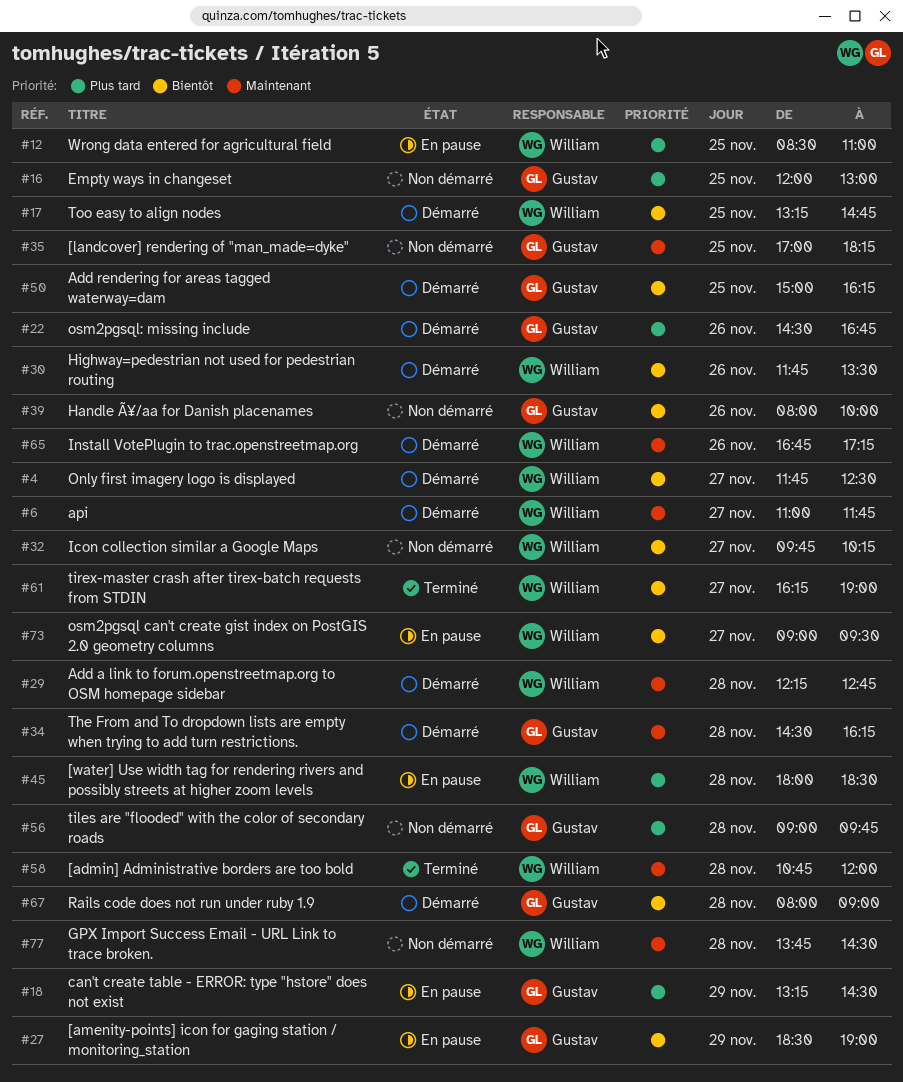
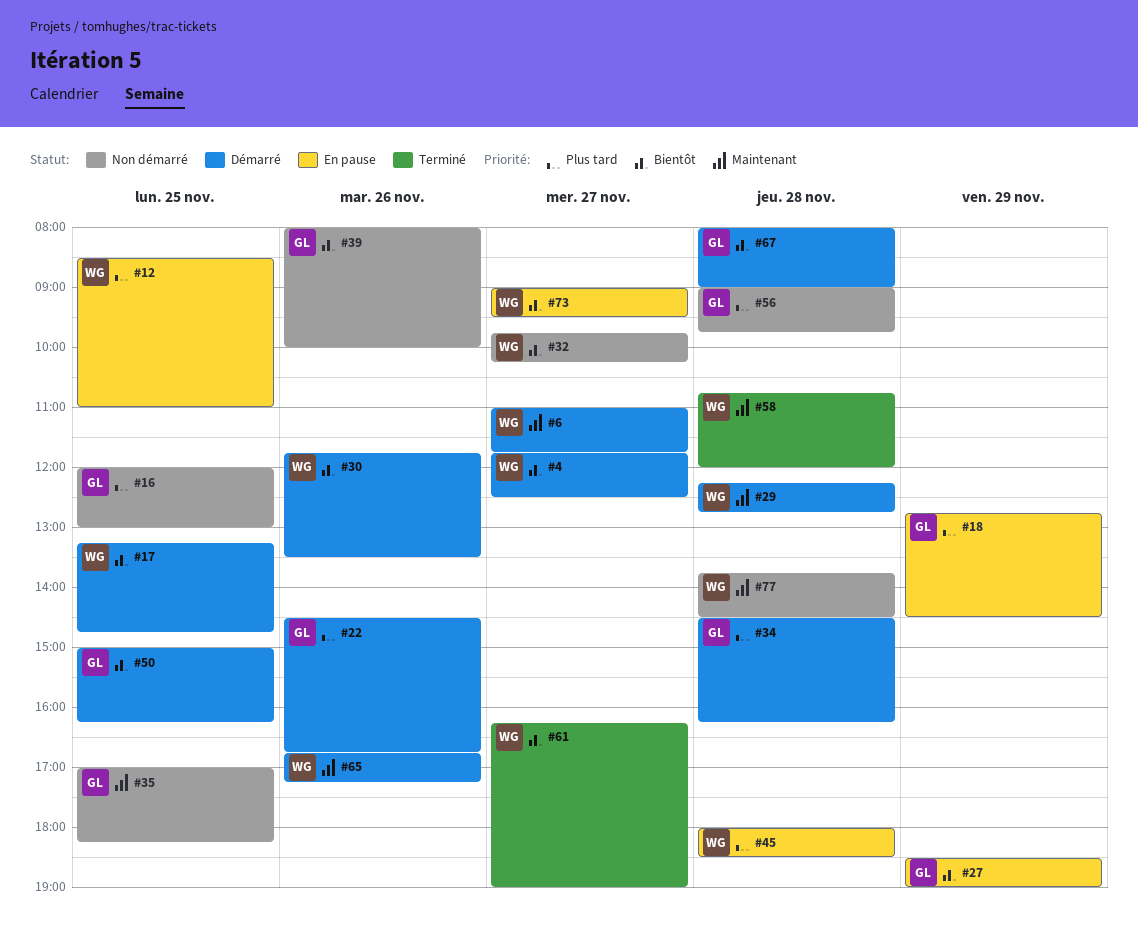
#18, begins: 13:15 -> 12:45
#34, priority: Maintenant -> Plus tard

